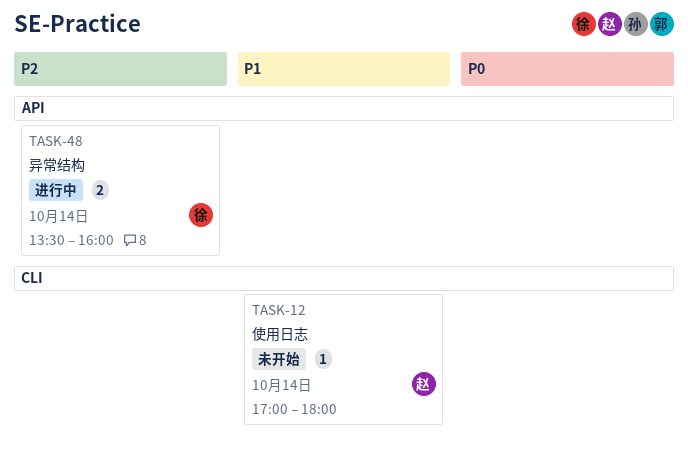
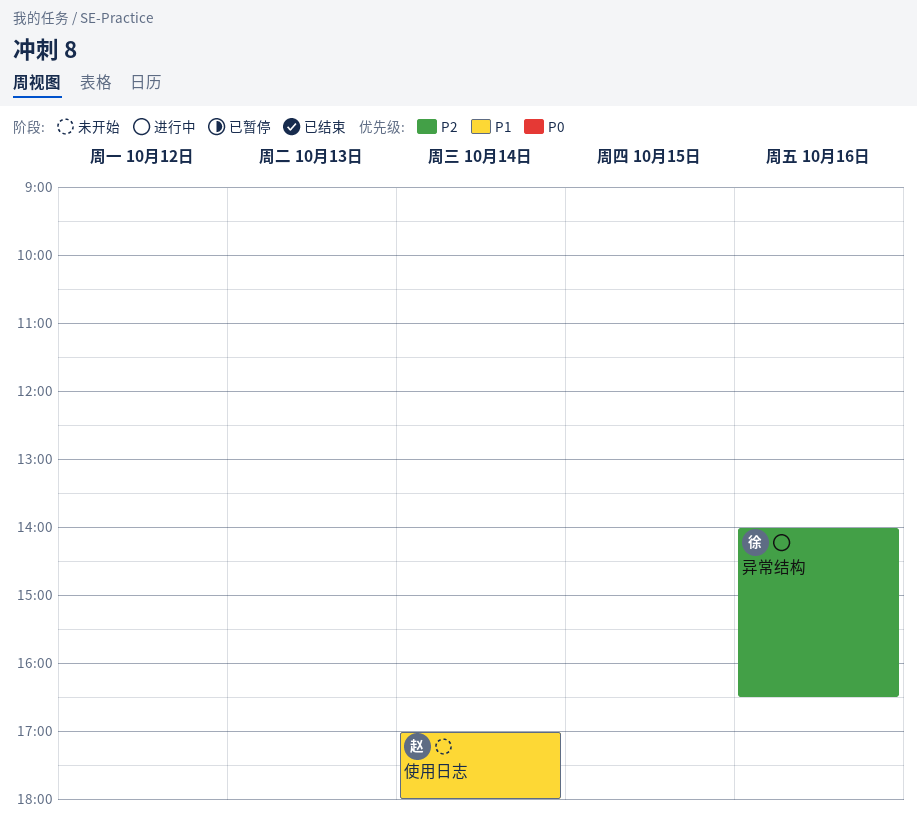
异常结构, day: Oct 14 -> Oct 16
异常结构, begins: 13:30 -> 14:00
异常结构, ends: 16:00 -> 16:30

